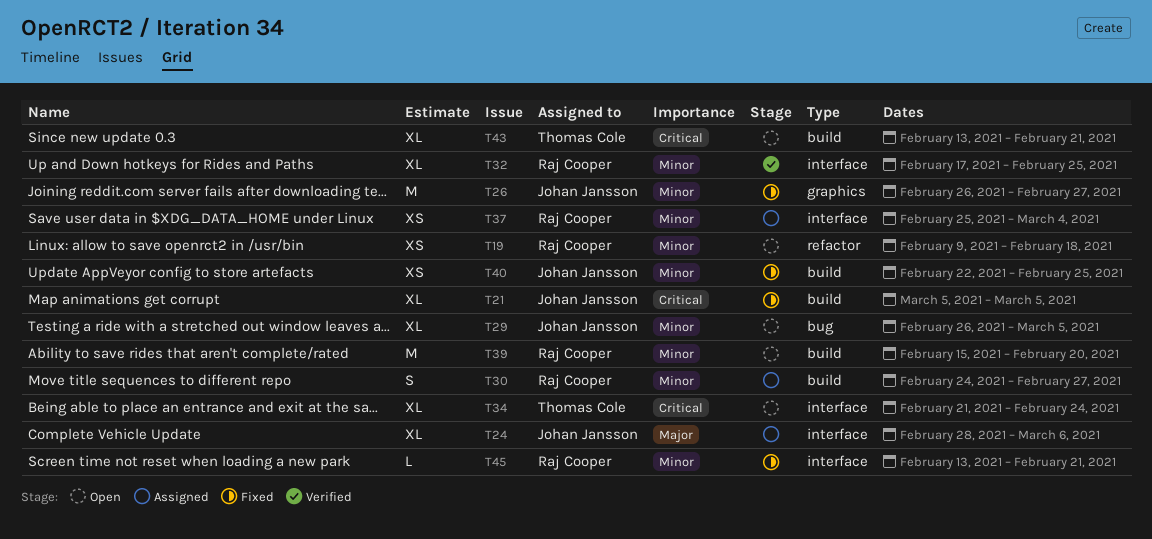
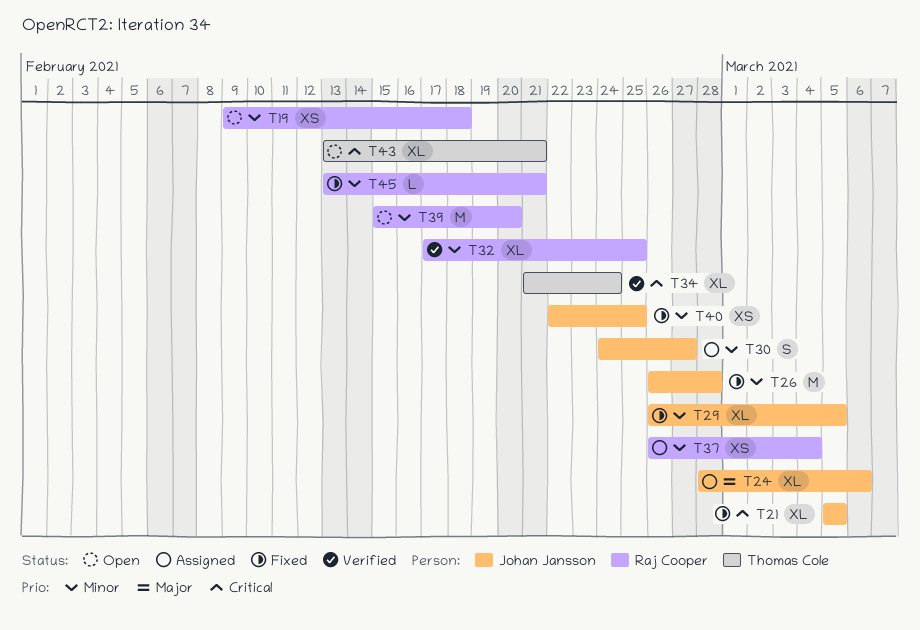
T26, due: Feb 27 -> Feb 28
T29, status: Open -> Fixed
T30, owner: Raj Cooper -> Johan Jansson
T34, status: Open -> Verified
T37, start: Feb 25 -> Feb 26

